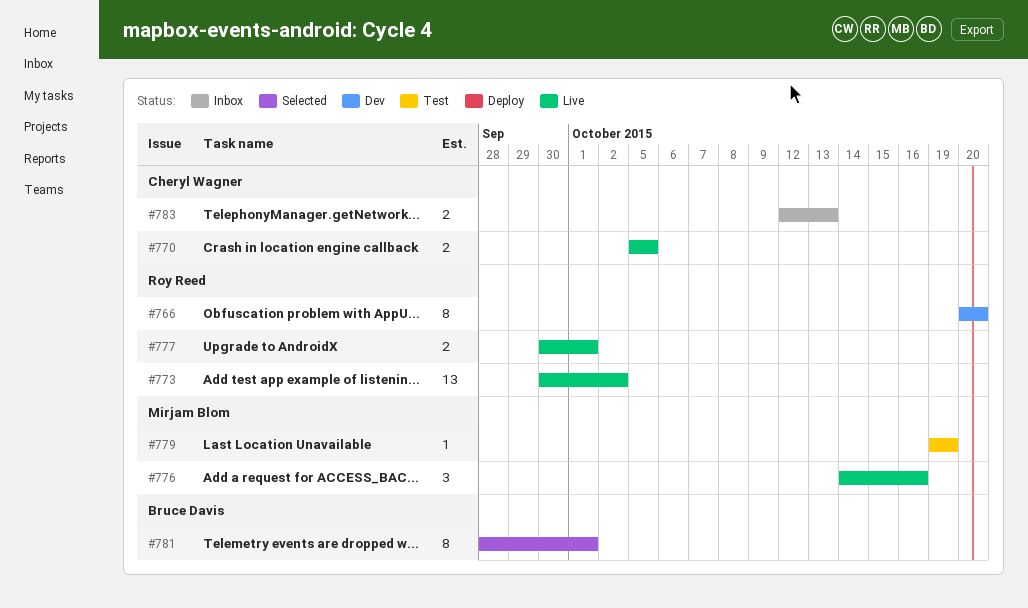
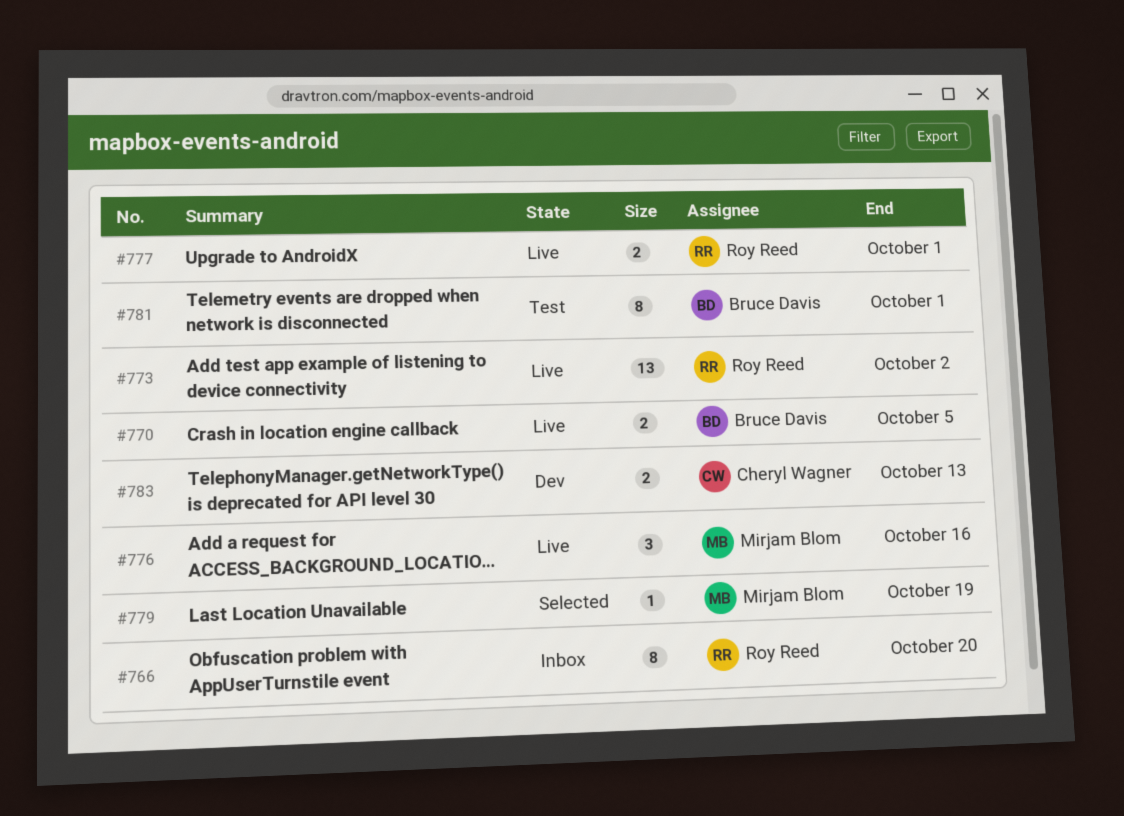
#766, status: Dev -> Inbox
#770, owner: Cheryl Wagner -> Bruce Davis
#779, status: Test -> Selected
#781, status: Selected -> Test
#783, status: Inbox -> Dev

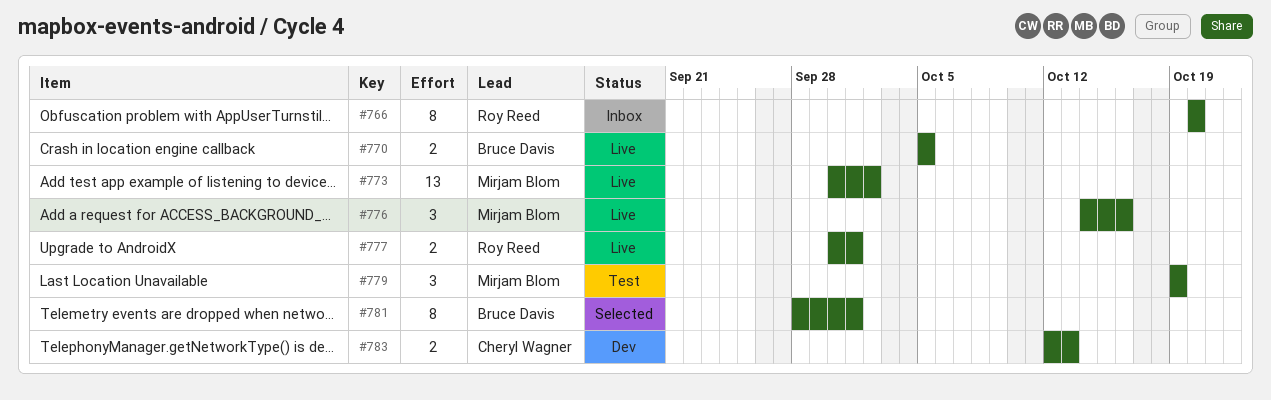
#773, owner: Roy Reed -> Mirjam Blom
#779, status: Selected -> Test
#779, estimate: 1 -> 3
#781, status: Test -> Selected

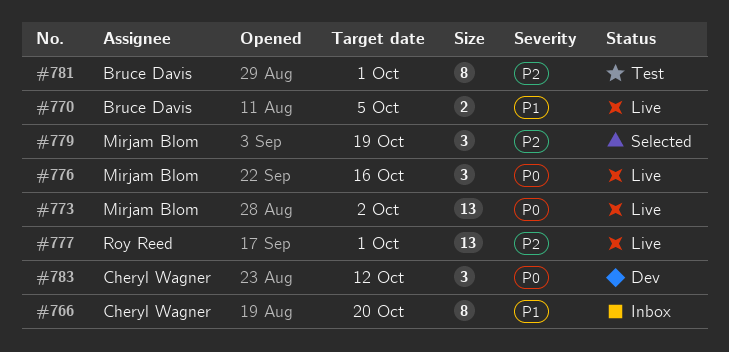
#766, owner: Roy Reed -> Cheryl Wagner
#777, estimate: 2 -> 13
#779, status: Test -> Selected
#781, status: Selected -> Test
#783, estimate: 2 -> 3
#783, due: Oct 13 -> Oct 12

